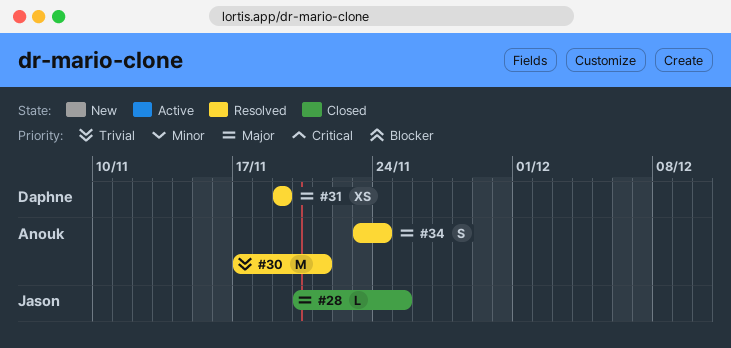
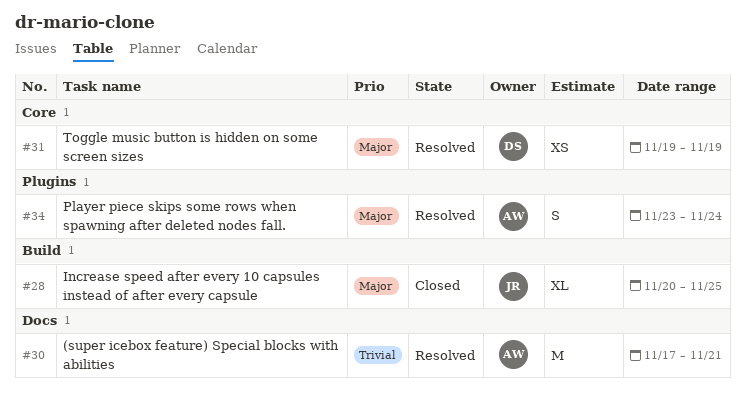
#28, estimate: L -> XL

